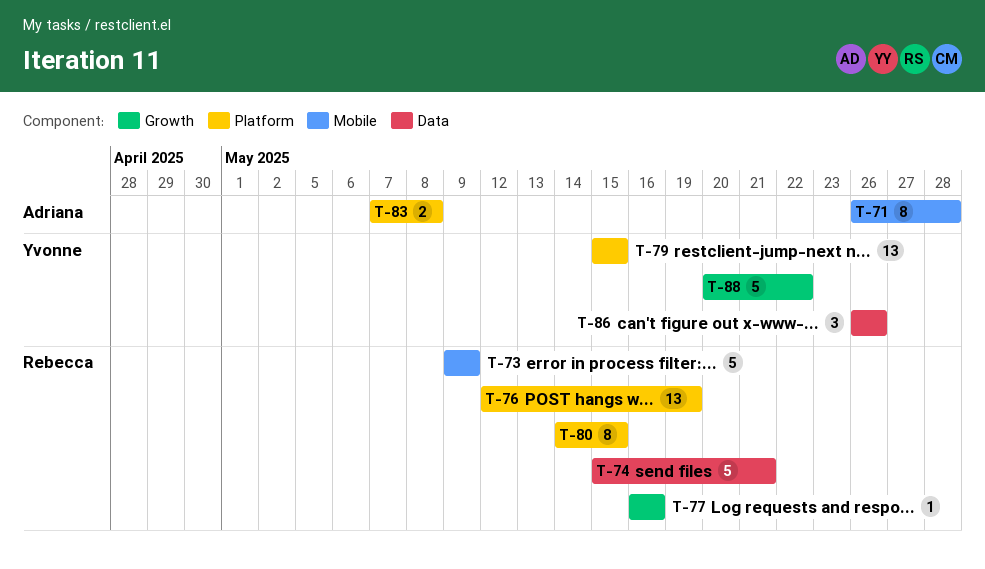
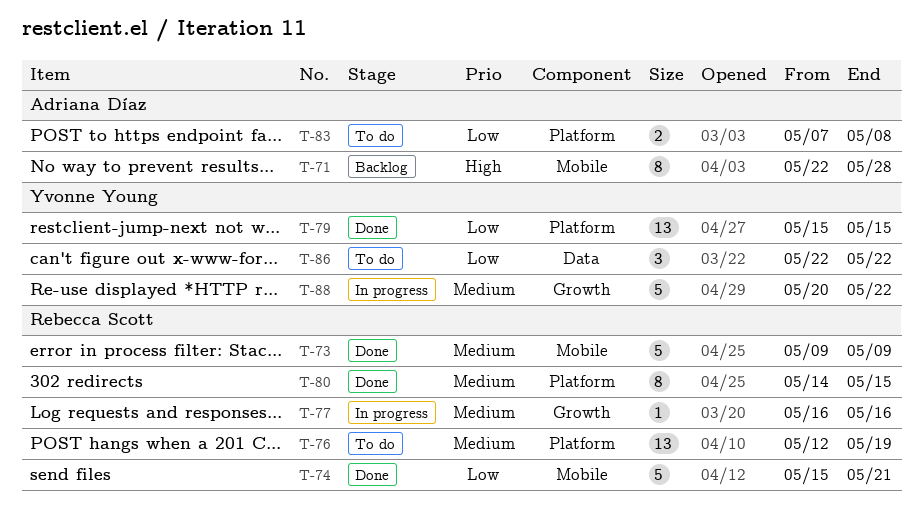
T-71, start: May 26 -> May 22
T-74, label: Data -> Mobile
T-86, start: May 26 -> May 22
T-86, due: May 26 -> May 22

